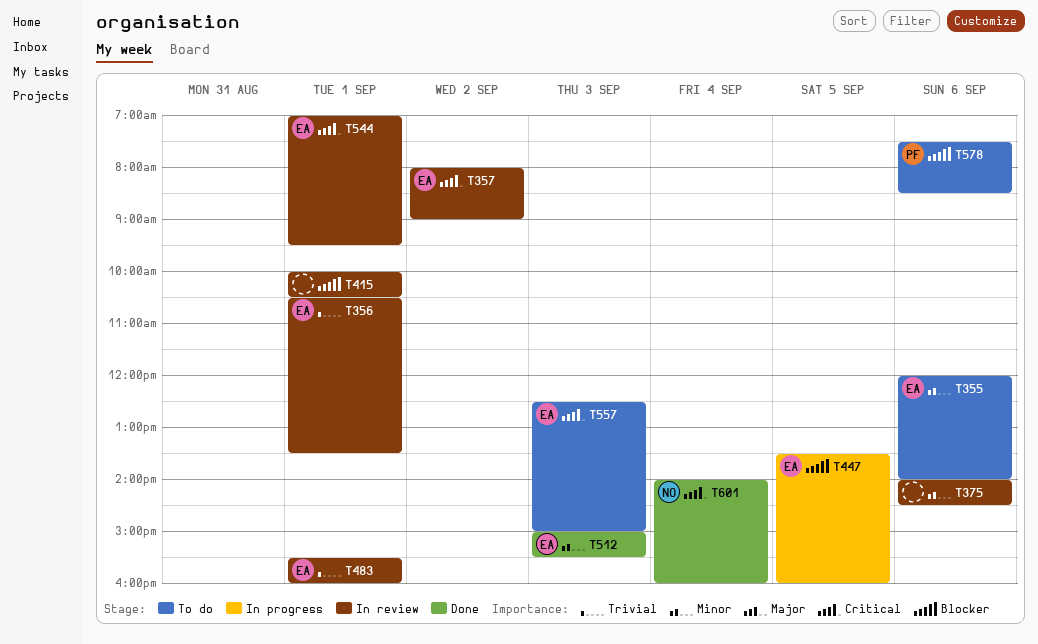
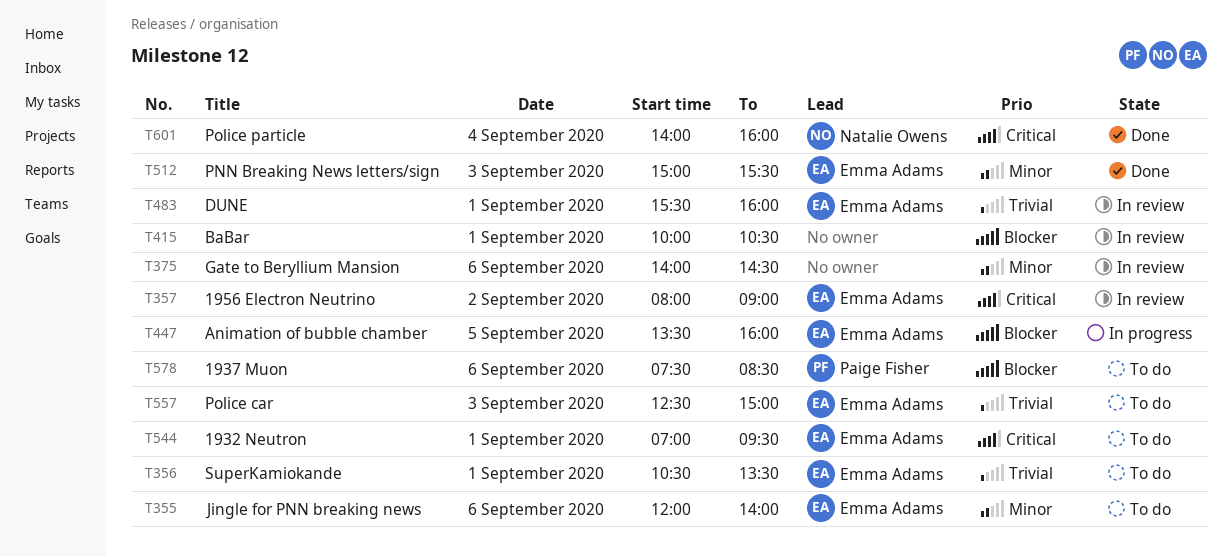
T356, status: In review -> To do
T544, status: In review -> To do
T557, priority: Critical -> Trivial

